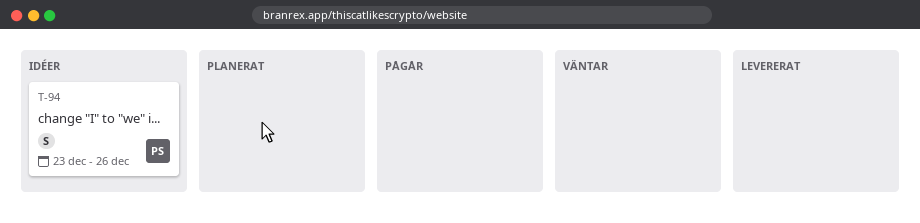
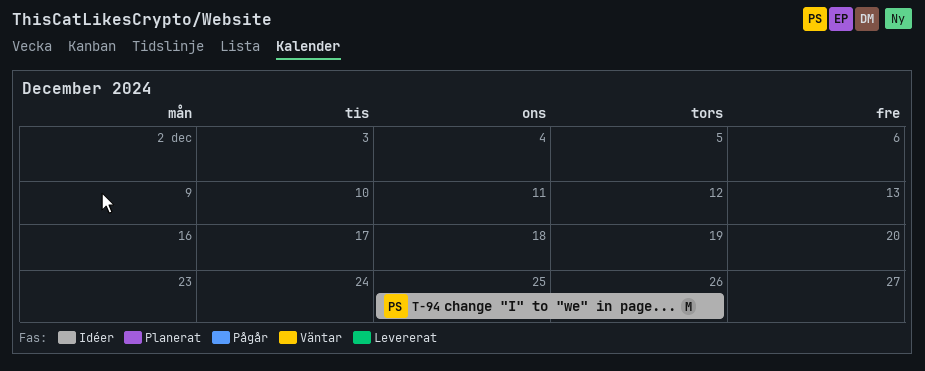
T-94, estimate: S -> M
T-94, start: Dec 23 -> Dec 25

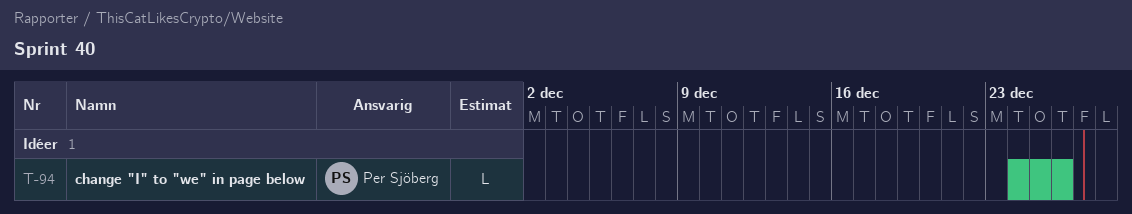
T-94, estimate: M -> L
T-94, start: Dec 25 -> Dec 24

